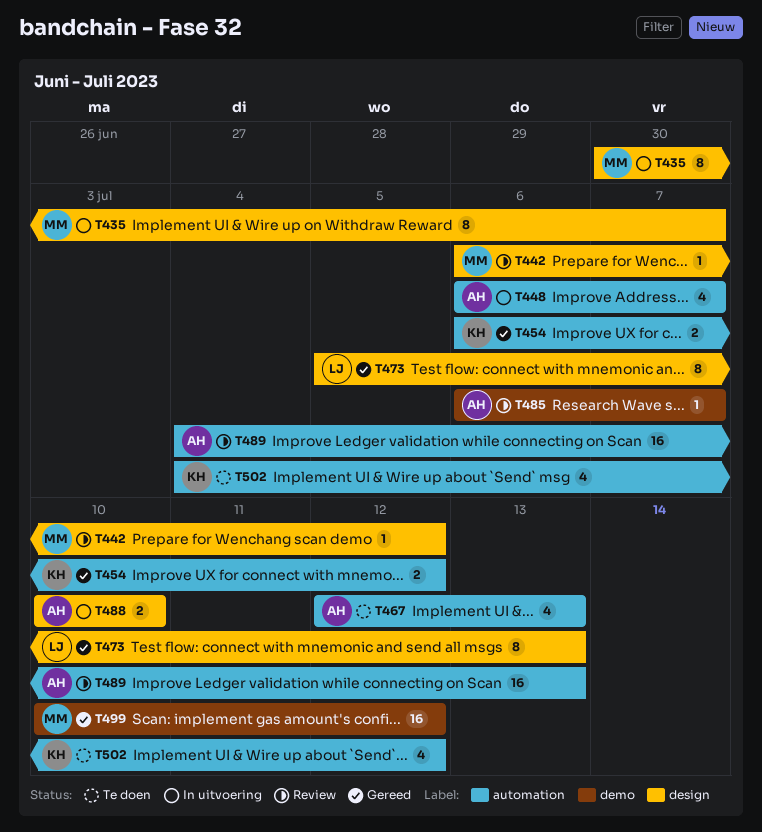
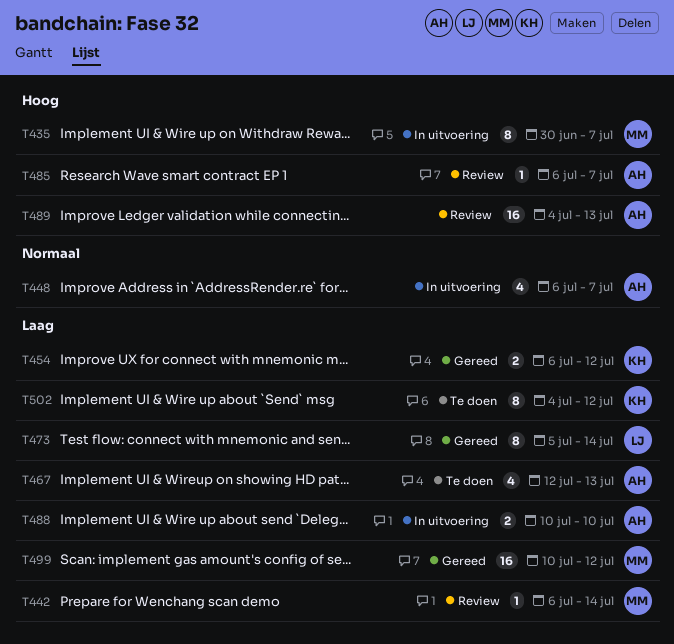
T442, due: Jul 12 -> Jul 14
T473, due: Jul 13 -> Jul 14
T502, estimate: 4 -> 8

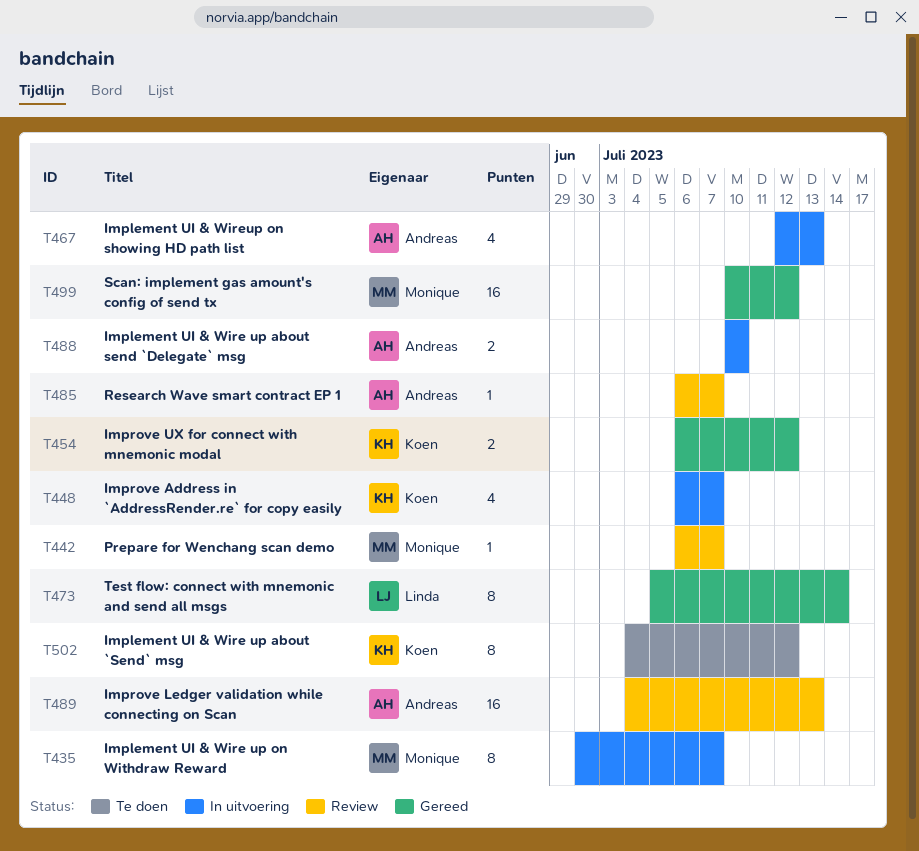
T442, due: Jul 14 -> Jul 7
T448, owner: Andreas -> Koen
T467, status: Te doen -> In uitvoering

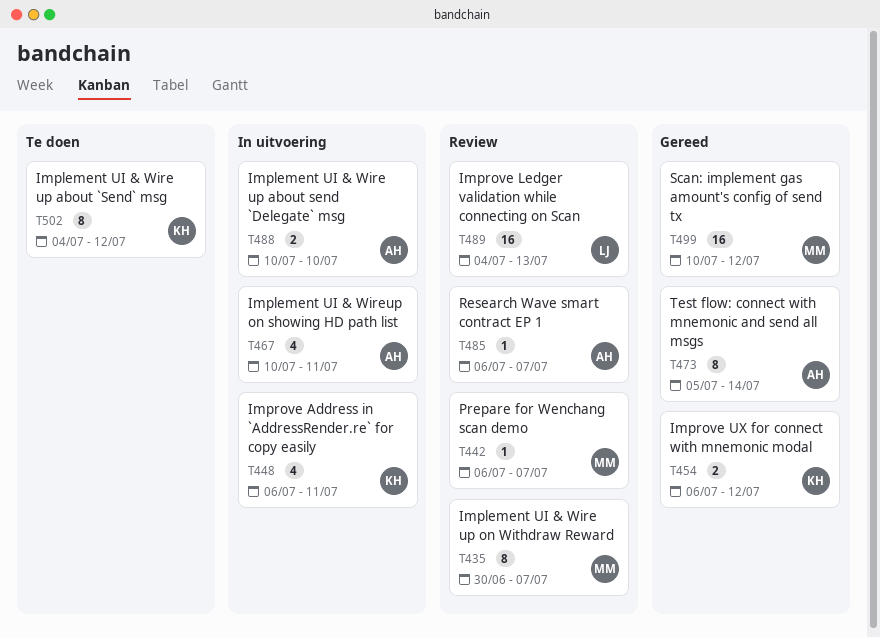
T435, status: In uitvoering -> Review
T448, due: Jul 7 -> Jul 11
T467, start: Jul 12 -> Jul 10
T467, due: Jul 13 -> Jul 11
T473, owner: Linda -> Andreas
T489, owner: Andreas -> Linda

